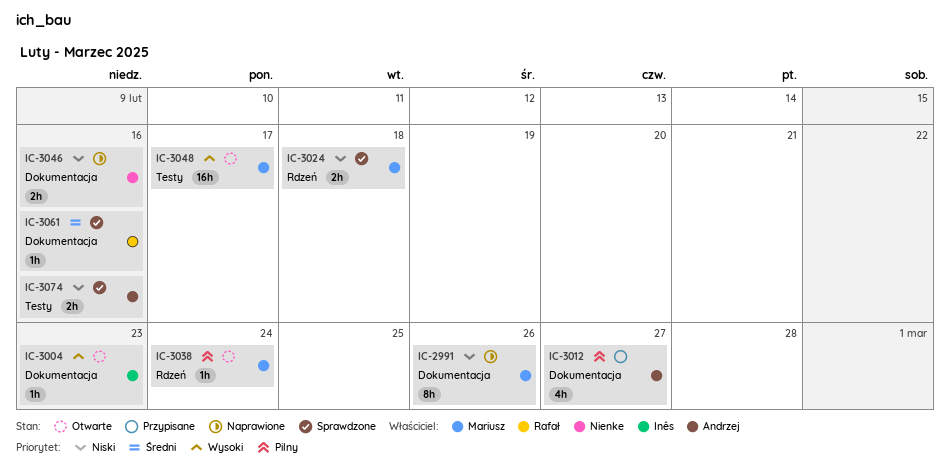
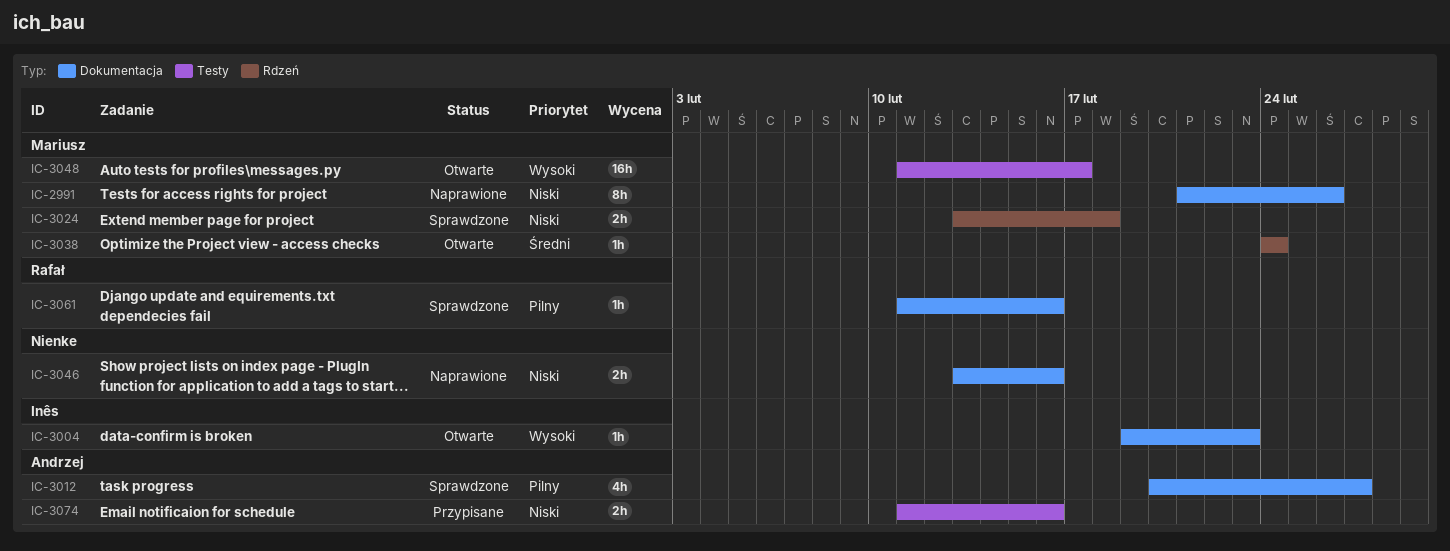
IC-3012, status: Przypisane -> Sprawdzone
IC-3038, priority: Pilny -> Średni
IC-3061, priority: Średni -> Pilny
IC-3074, status: Sprawdzone -> Przypisane

